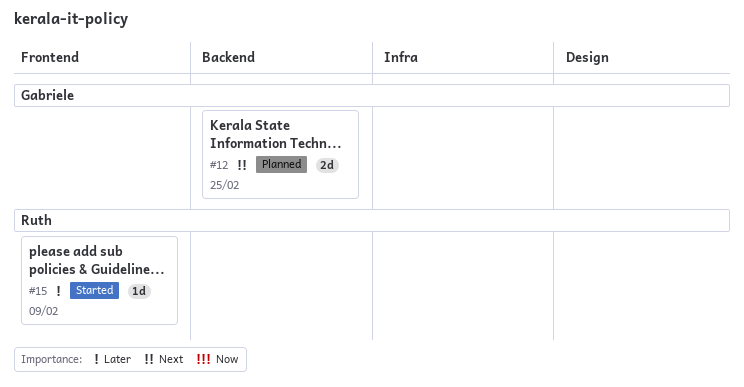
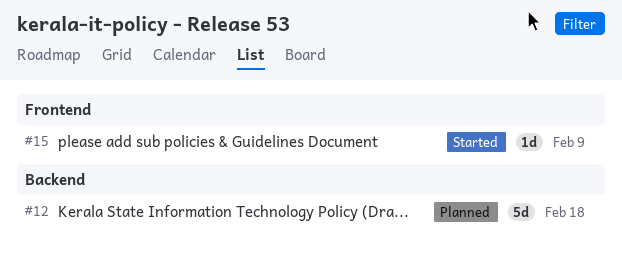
#12, estimate: 2d -> 5d
#12, due: Feb 25 -> Feb 18

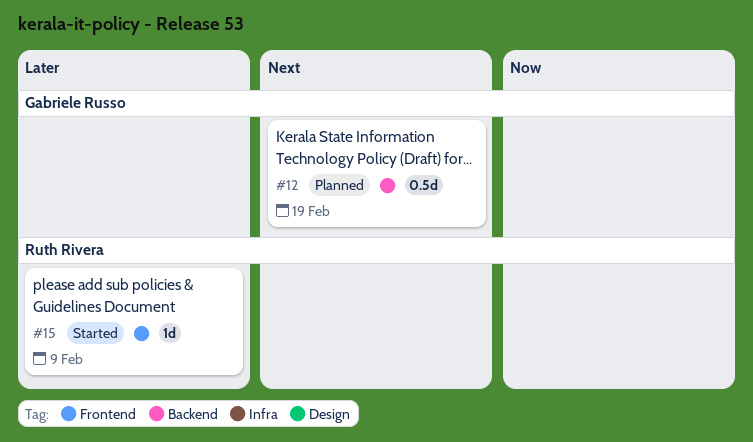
#12, estimate: 5d -> 0.5d
#12, due: Feb 18 -> Feb 19

